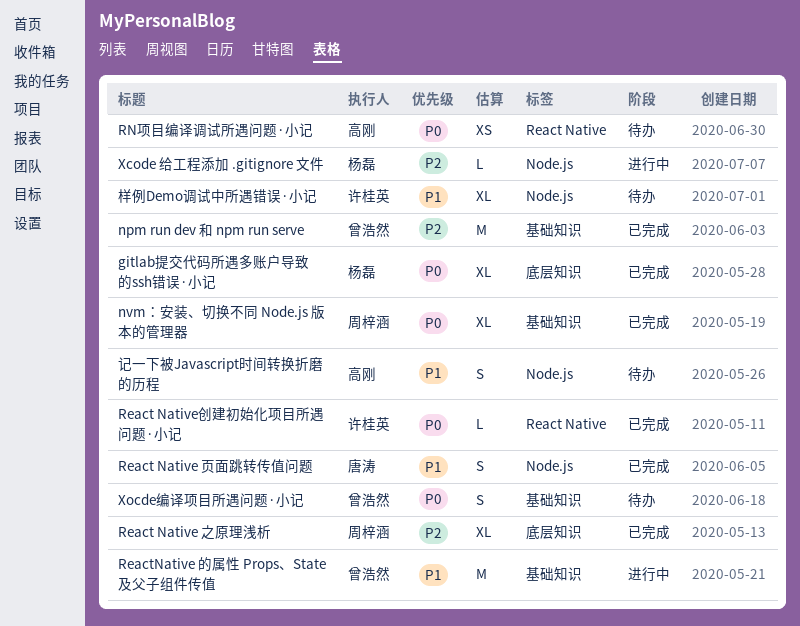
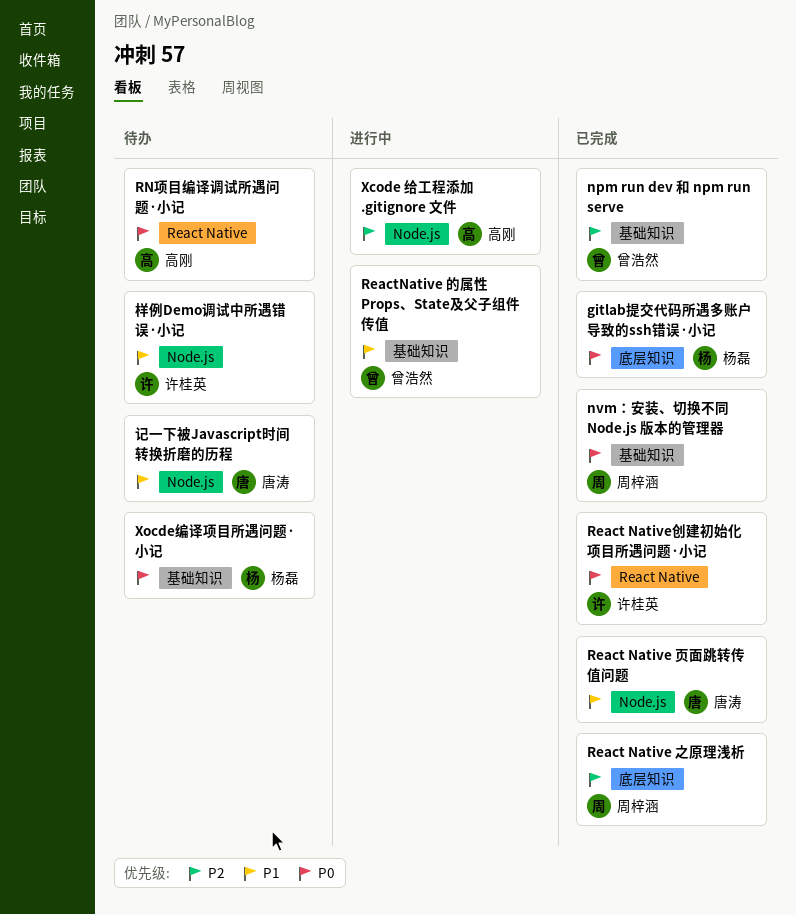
Xcode 给工程添加 .gitignore 文件, owner: 杨磊 -> 高刚
Xocde编译项目所遇问题·小记, owner: 曾浩然 -> 杨磊
记一下被Javascript时间转换折磨的历程, owner: 高刚 -> 唐涛

